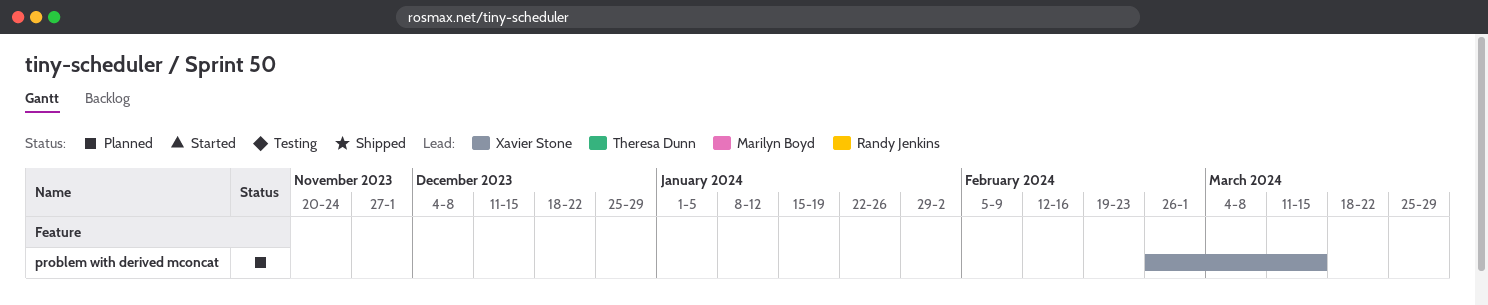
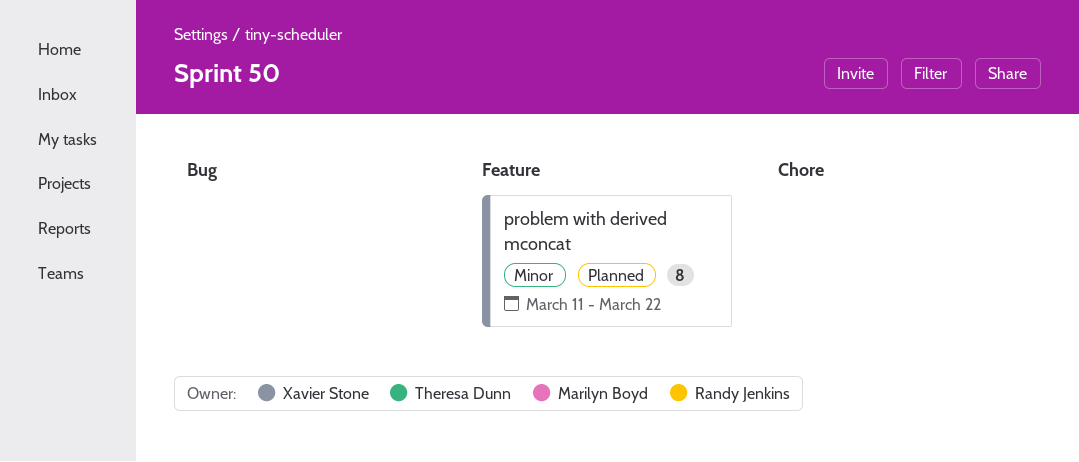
problem with derived mconcat, start: Feb 26 -> Mar 11
problem with derived mconcat, due: Mar 15 -> Mar 22

